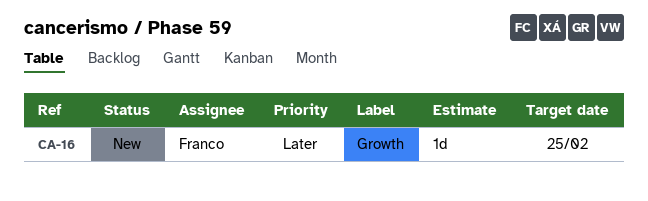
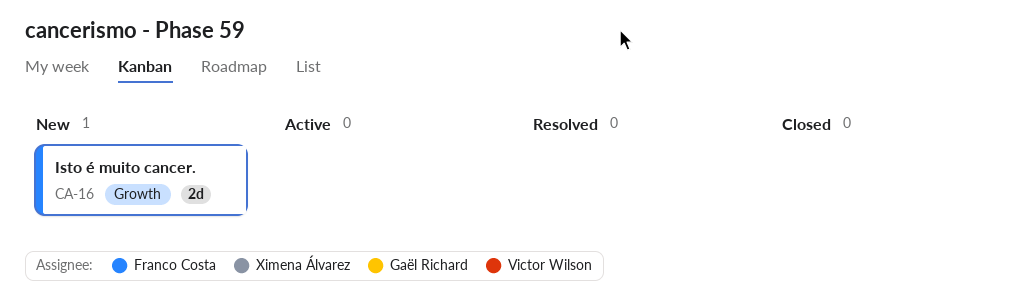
CA-16, estimate: 1d -> 2d

